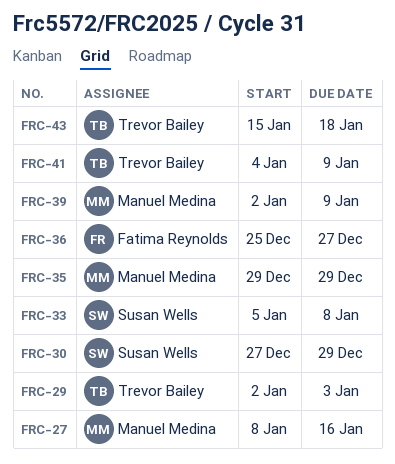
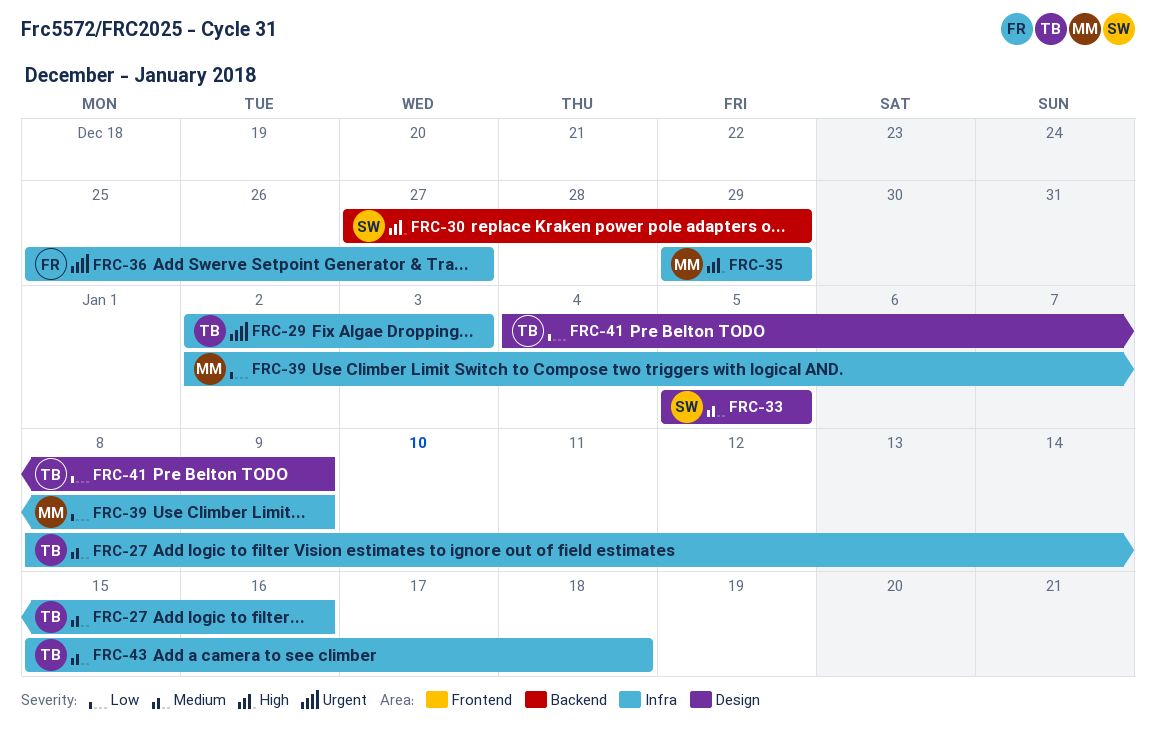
FRC-27, owner: Manuel Medina -> Trevor Bailey
FRC-33, due: Jan 8 -> Jan 5

